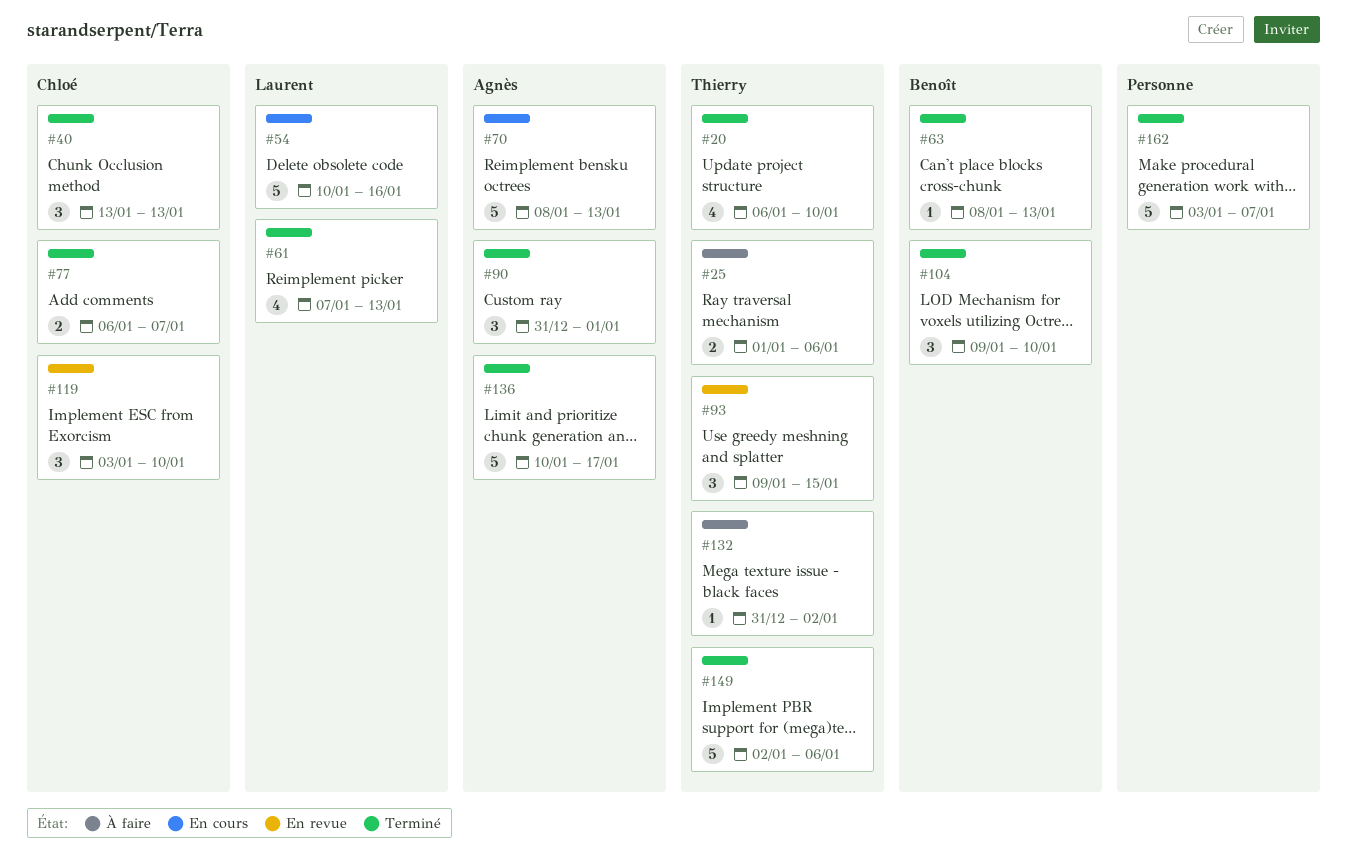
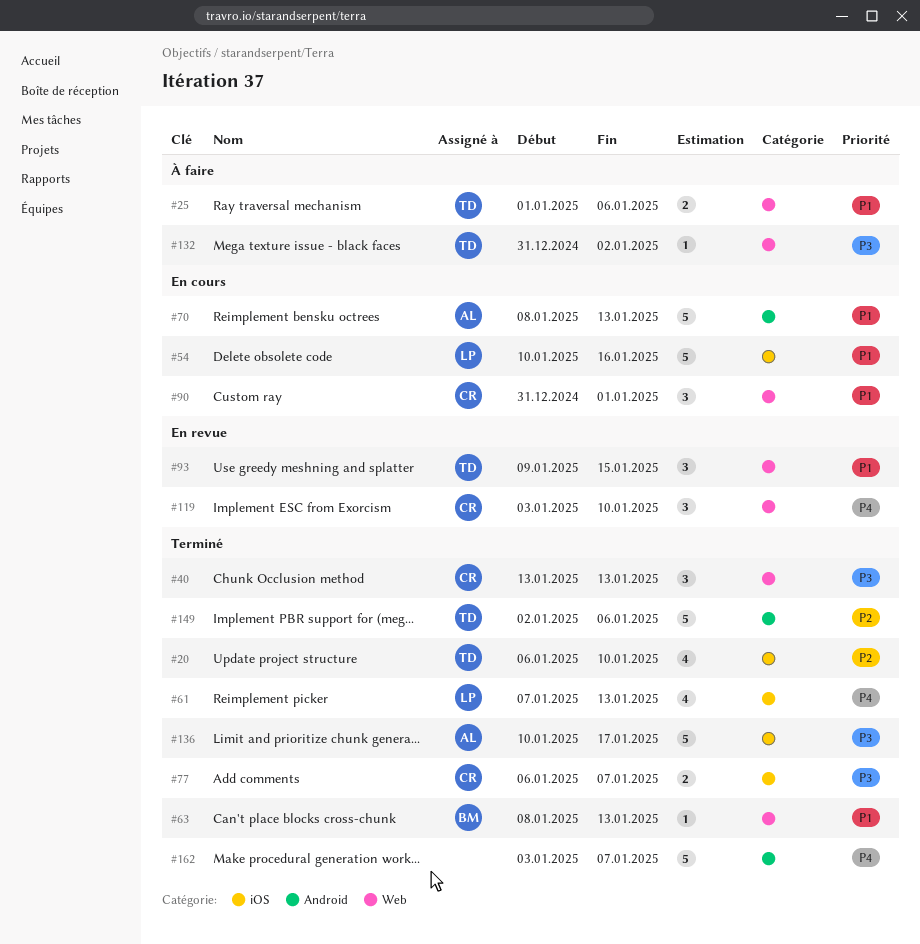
#90, status: Terminé -> En cours
#90, owner: Agnès -> Chloé
#104: present -> none

